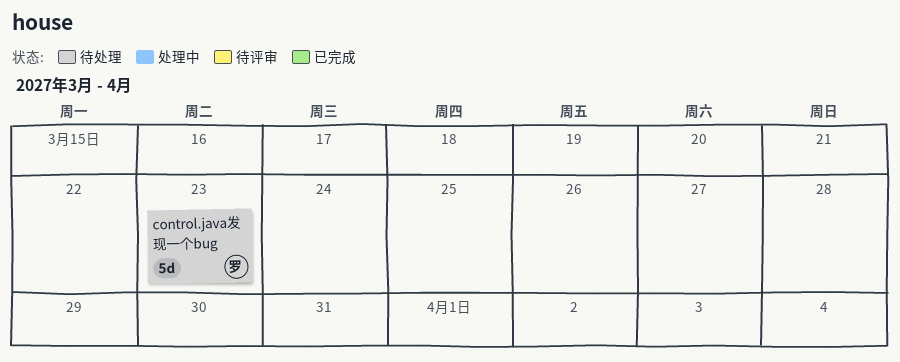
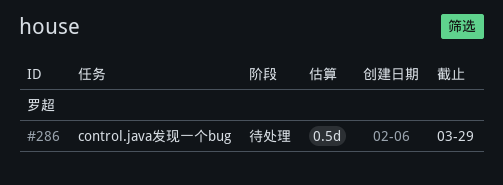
control.java发现一个bug, estimate: 5d -> 0.5d
control.java发现一个bug, due: Mar 23 -> Mar 29

